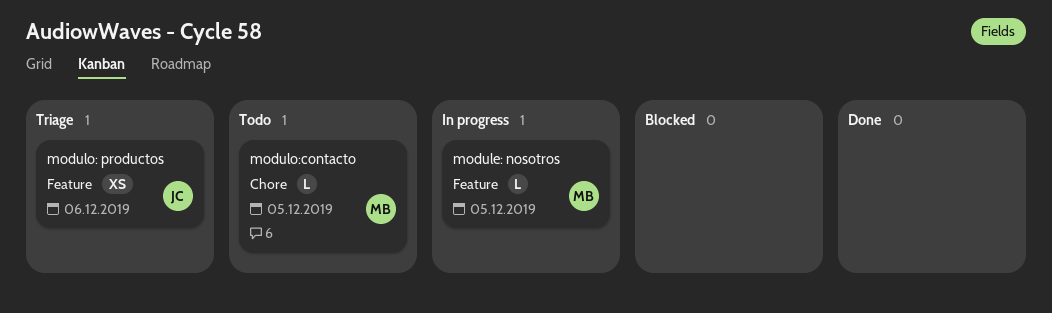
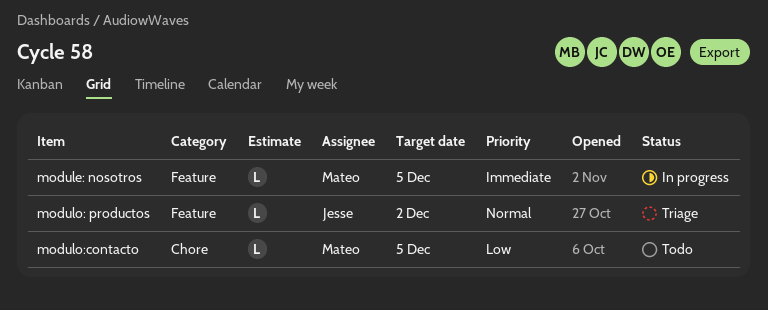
modulo: productos, estimate: XS -> L
modulo: productos, due: Dec 6 -> Dec 2

